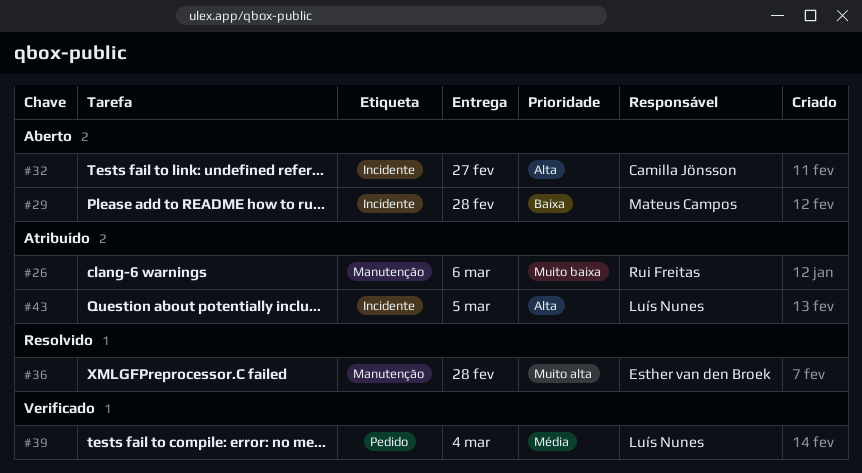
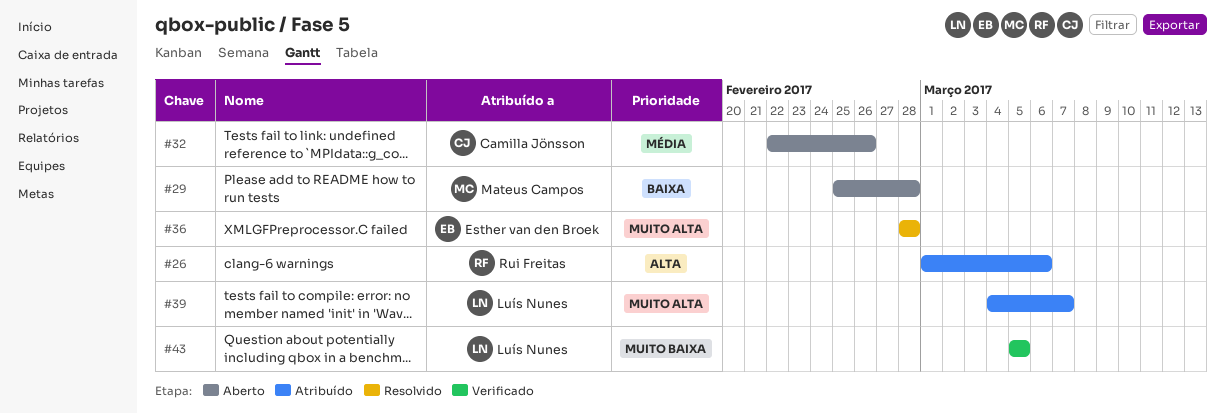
#26, priority: Muito baixa -> Alta
#32, priority: Alta -> Média
#32, due: Feb 27 -> Feb 26
#39, status: Verificado -> Atribuído
#39, priority: Média -> Muito alta
#39, due: Mar 4 -> Mar 7
#43, status: Atribuído -> Verificado
#43, priority: Alta -> Muito baixa

